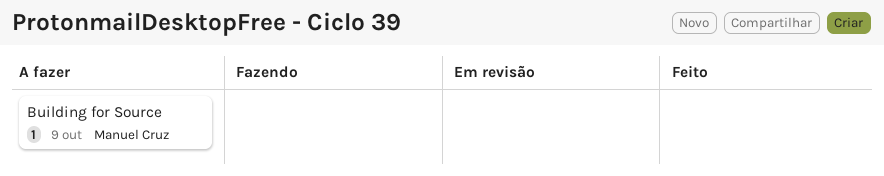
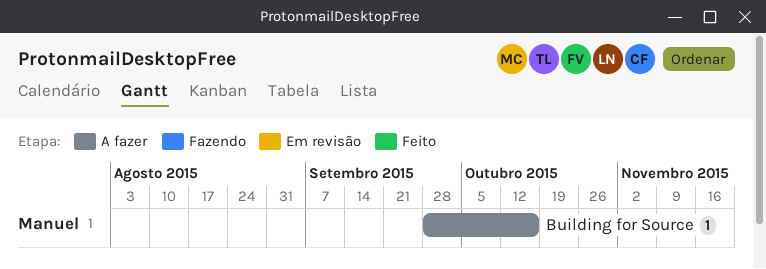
Building for Source, due: Oct 9 -> Oct 16

